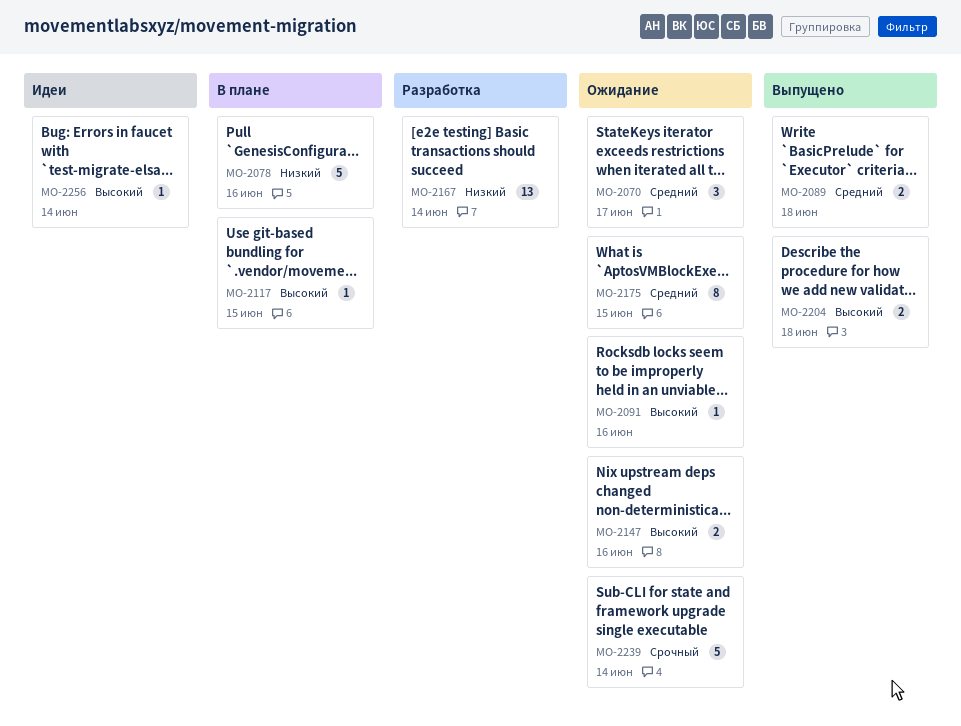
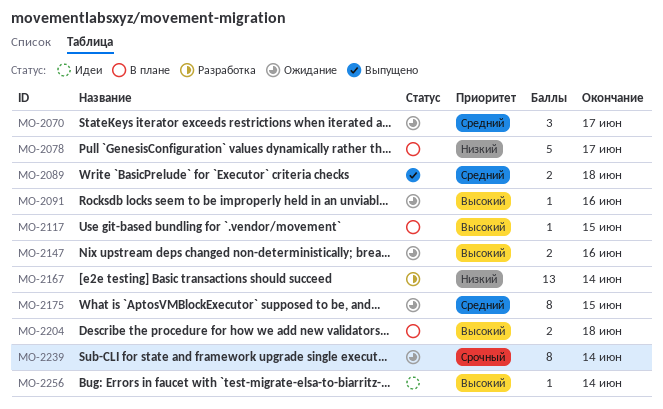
MO-2078, due: Jun 16 -> Jun 17
MO-2204, status: Выпущено -> В плане
MO-2239, estimate: 5 -> 8

